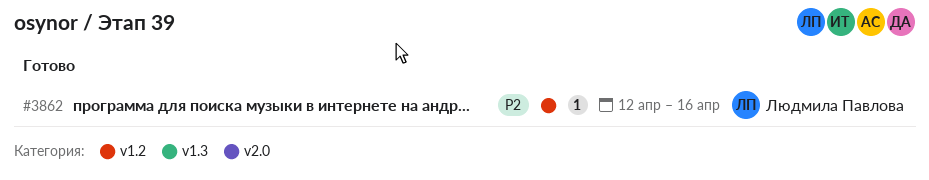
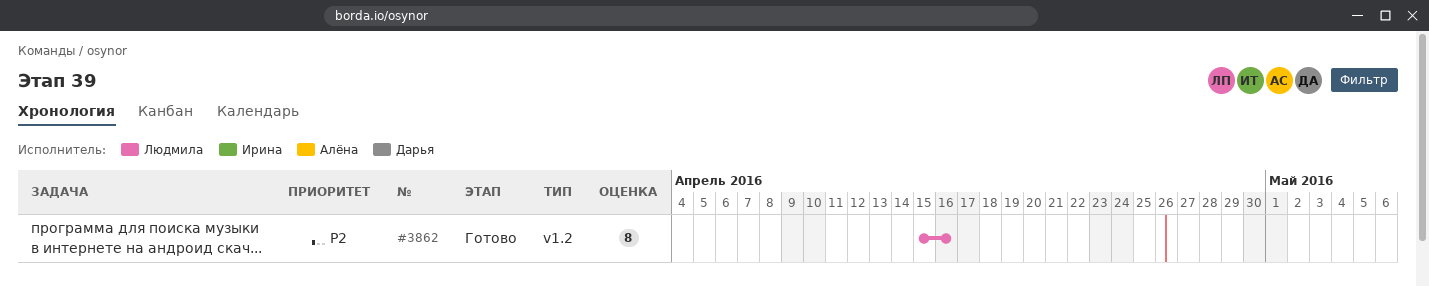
#3862, estimate: 1 -> 8
#3862, start: Apr 12 -> Apr 15

